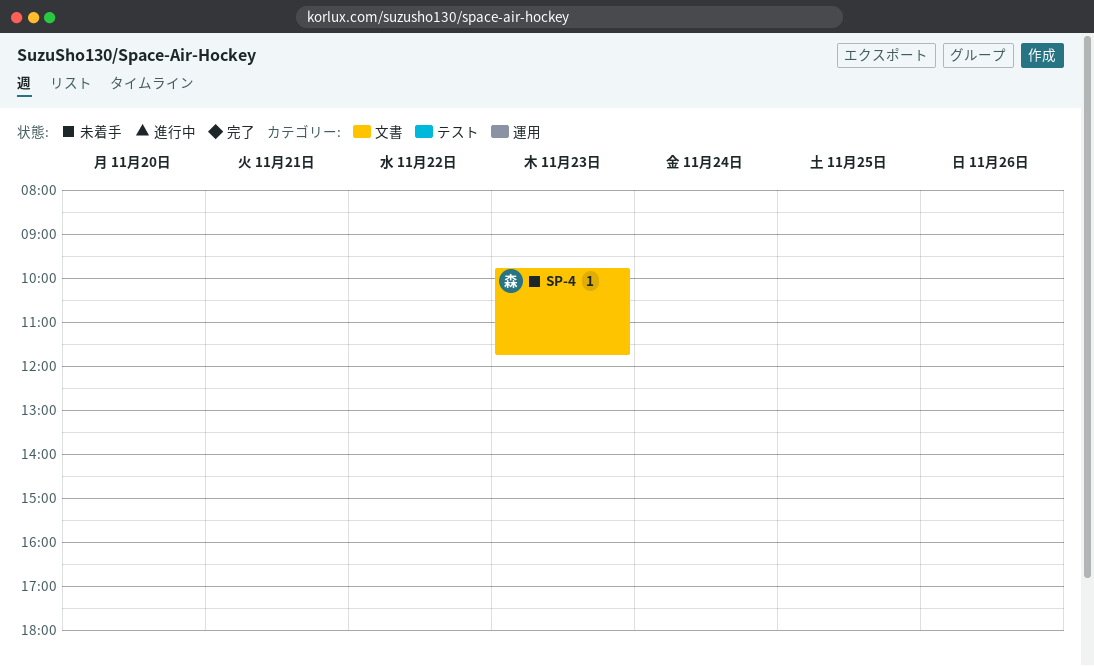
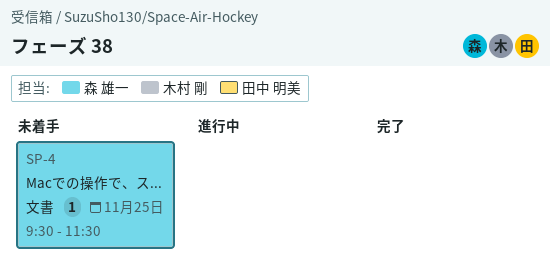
SP-4, day: Nov 23 -> Nov 25
SP-4, begins: 09:45 -> 09:30
SP-4, ends: 11:45 -> 11:30

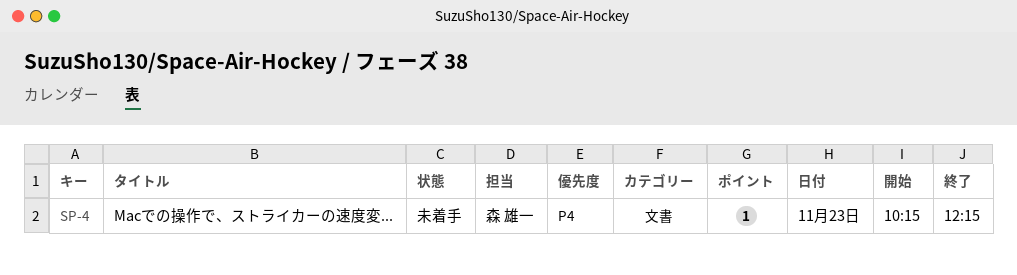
SP-4, day: Nov 25 -> Nov 23
SP-4, begins: 09:30 -> 10:15
SP-4, ends: 11:30 -> 12:15

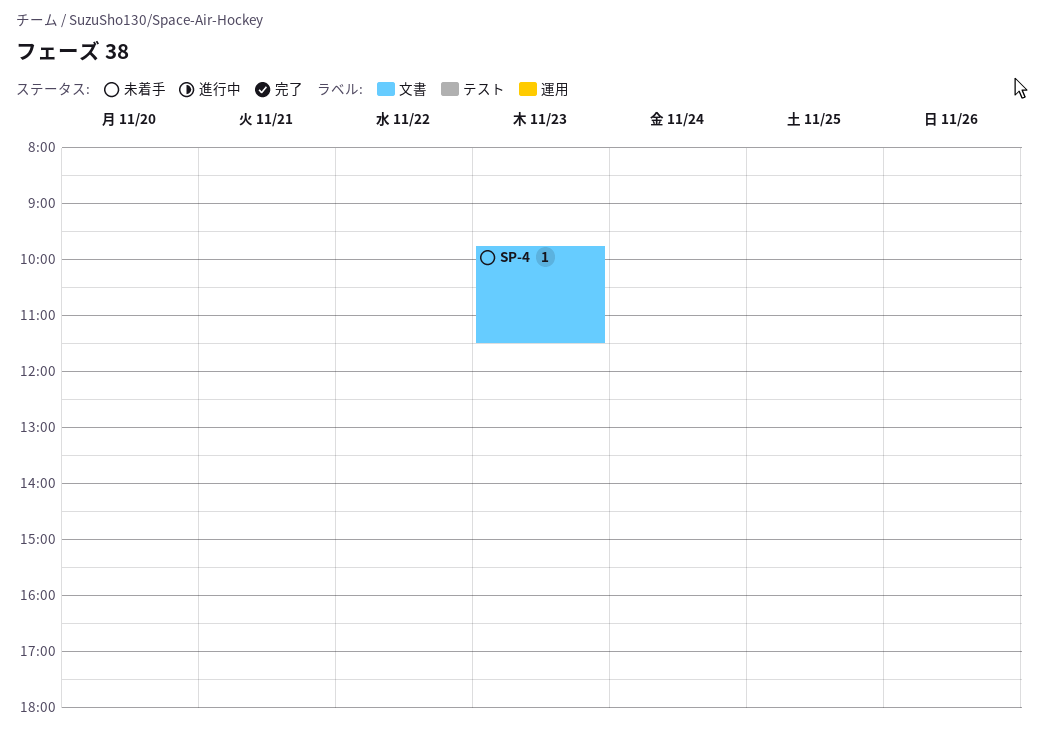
SP-4, begins: 10:15 -> 09:45
SP-4, ends: 12:15 -> 11:30

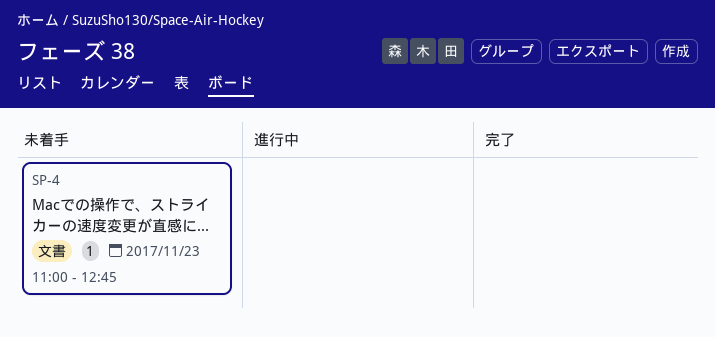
SP-4, begins: 09:45 -> 11:00
SP-4, ends: 11:30 -> 12:45

